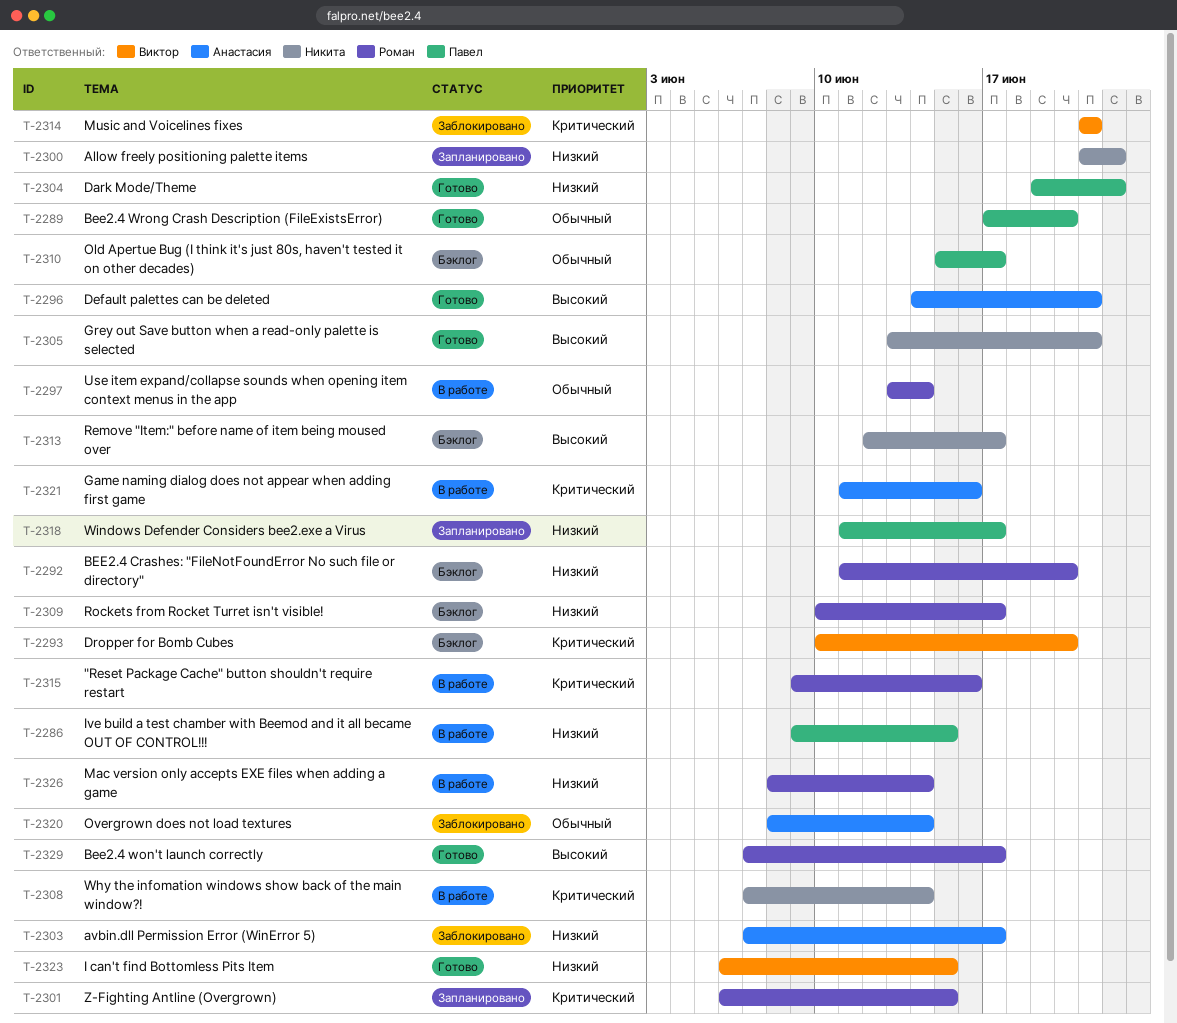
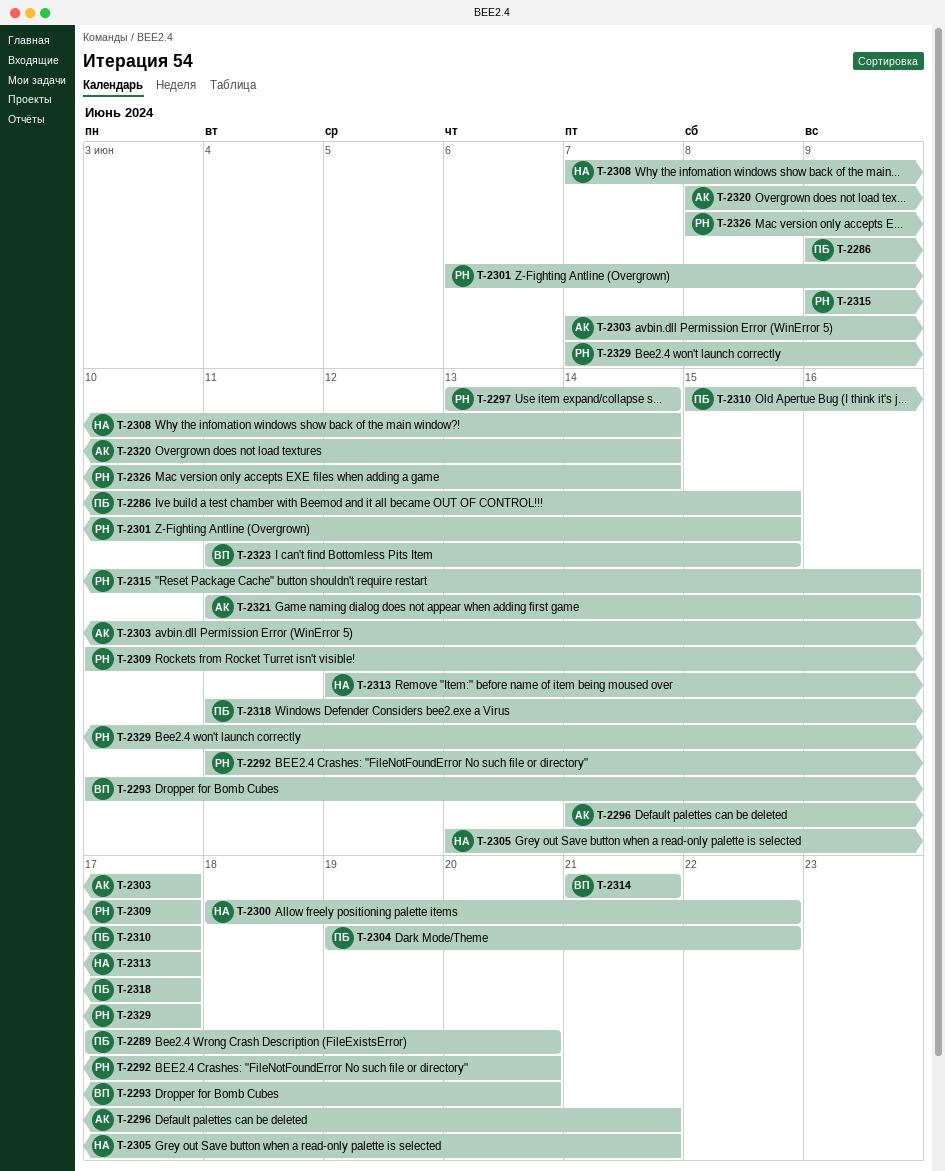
T-2300, start: Jun 21 -> Jun 18
T-2323, start: Jun 6 -> Jun 11

